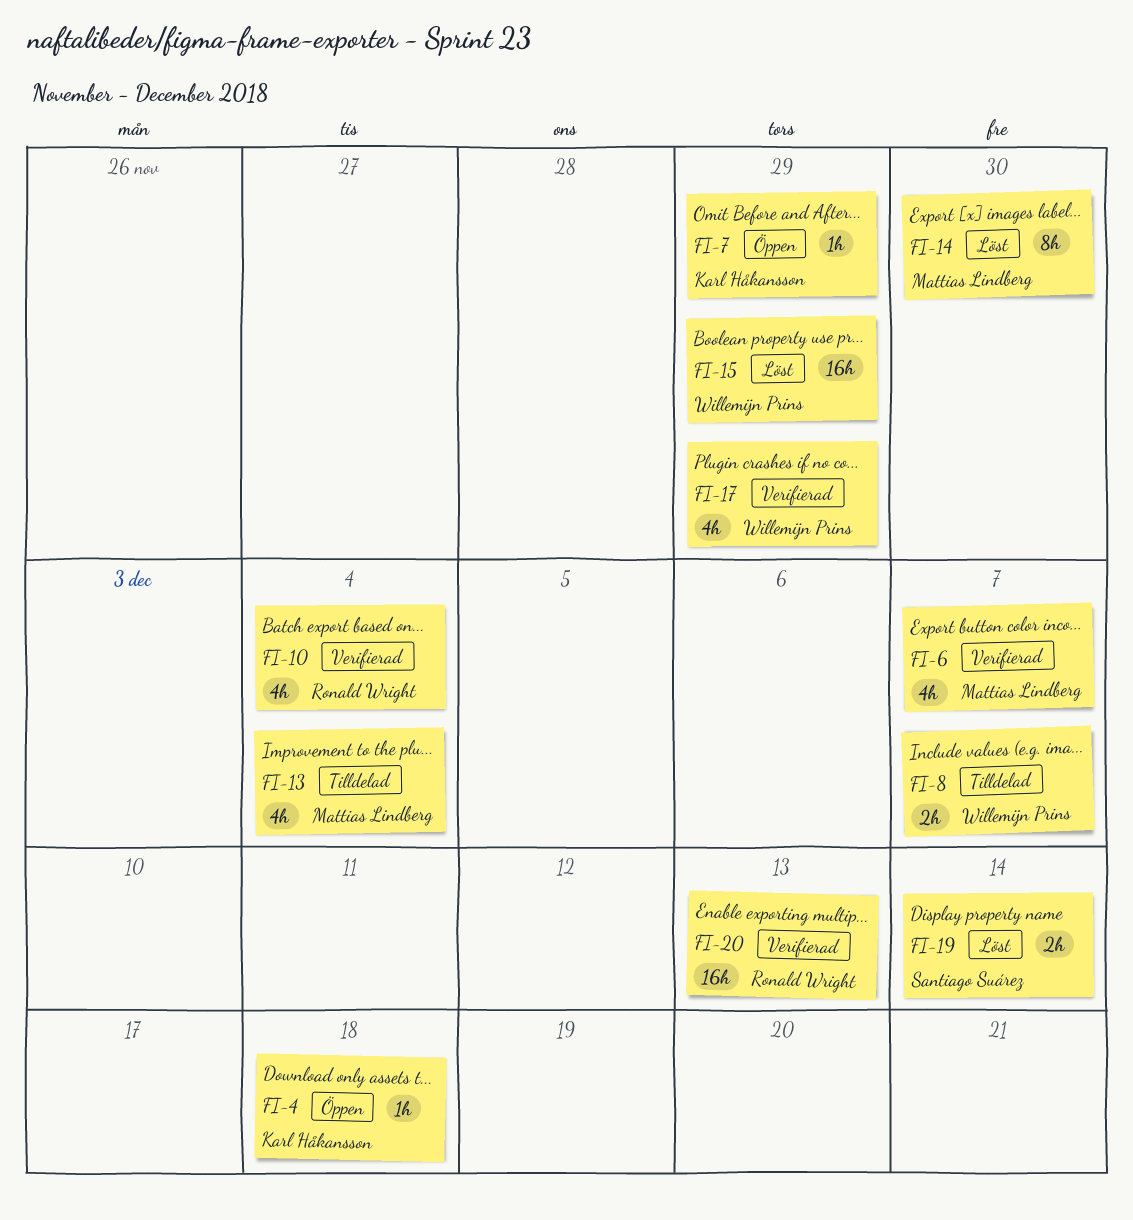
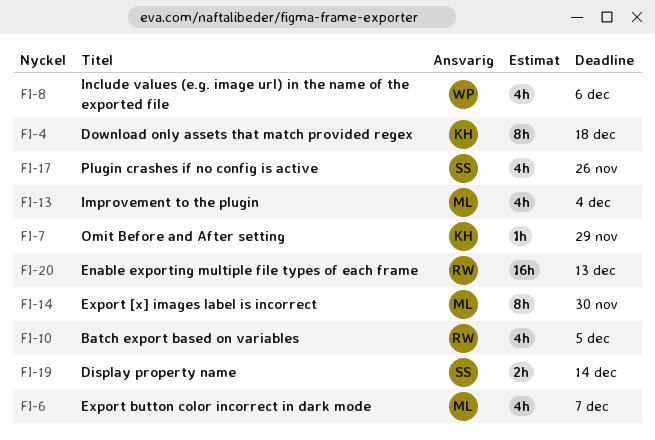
FI-4, estimate: 1h -> 8h
FI-8, estimate: 2h -> 4h
FI-8, due: Dec 7 -> Dec 6
FI-10, due: Dec 4 -> Dec 5
FI-15: present -> none
FI-17, owner: Willemijn Prins -> Santiago Suárez
FI-17, due: Nov 29 -> Nov 26

